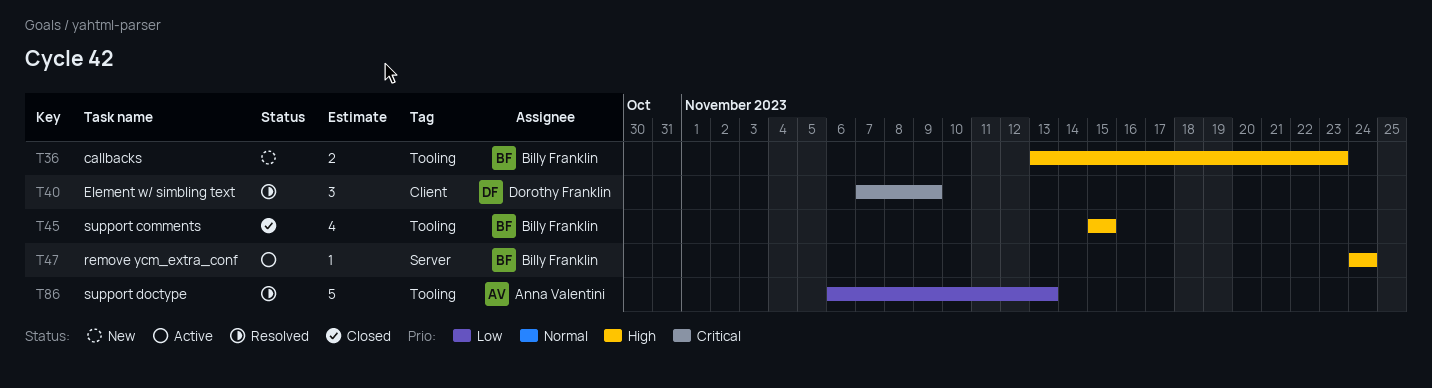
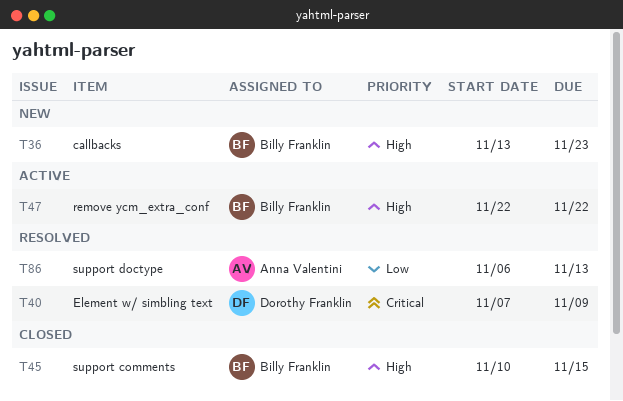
T45, start: Nov 15 -> Nov 10
T47, start: Nov 24 -> Nov 22
T47, due: Nov 24 -> Nov 22

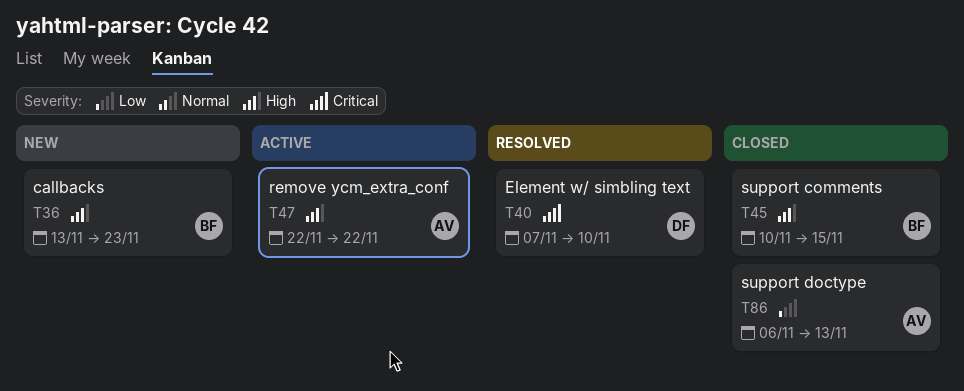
T40, due: Nov 9 -> Nov 10
T47, owner: Billy Franklin -> Anna Valentini
T86, status: Resolved -> Closed

